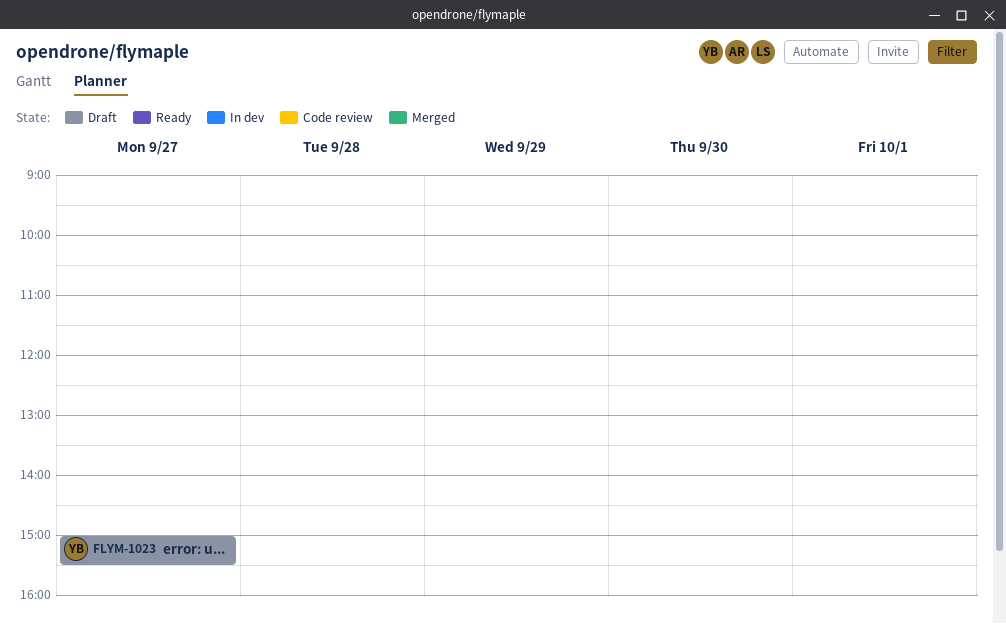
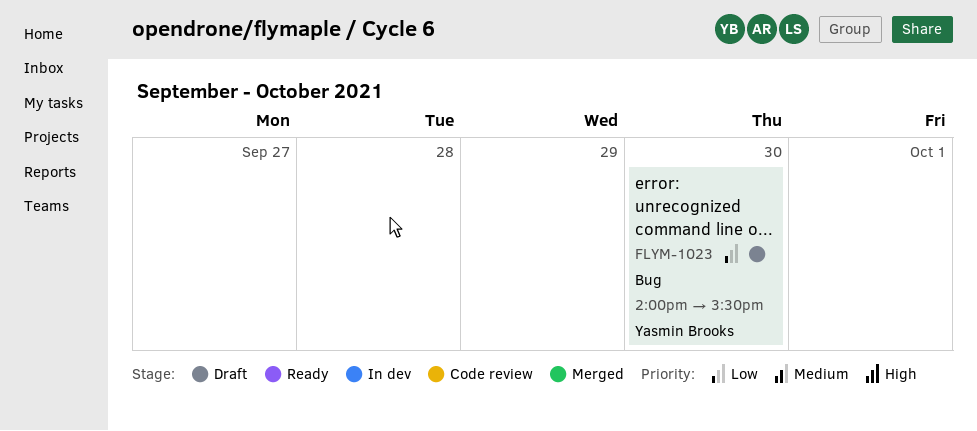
FLYM-1023, day: Sep 27 -> Sep 30
FLYM-1023, begins: 15:00 -> 14:00

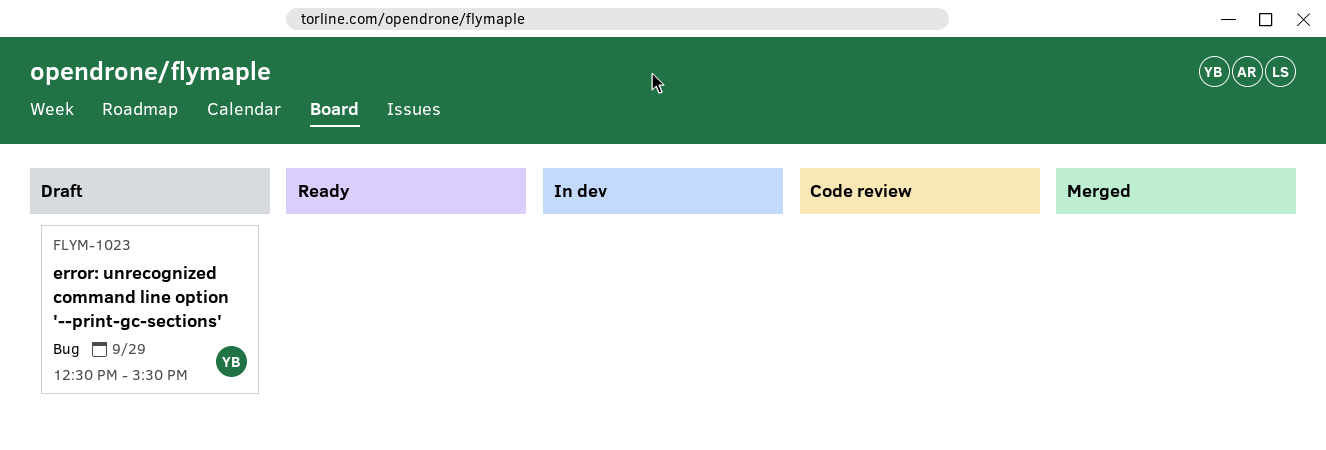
FLYM-1023, day: Sep 30 -> Sep 29
FLYM-1023, begins: 14:00 -> 12:30

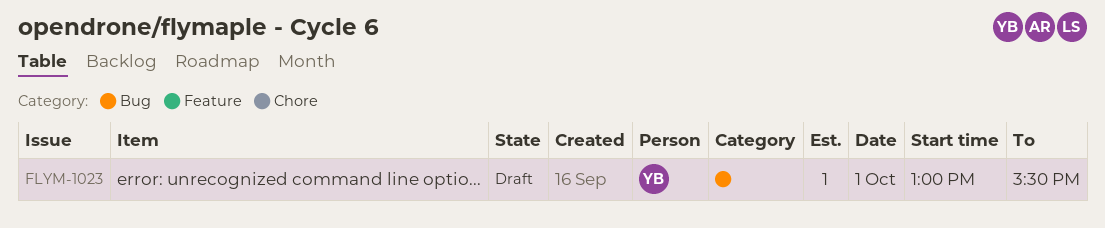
FLYM-1023, day: Sep 29 -> Oct 1
FLYM-1023, begins: 12:30 -> 13:00

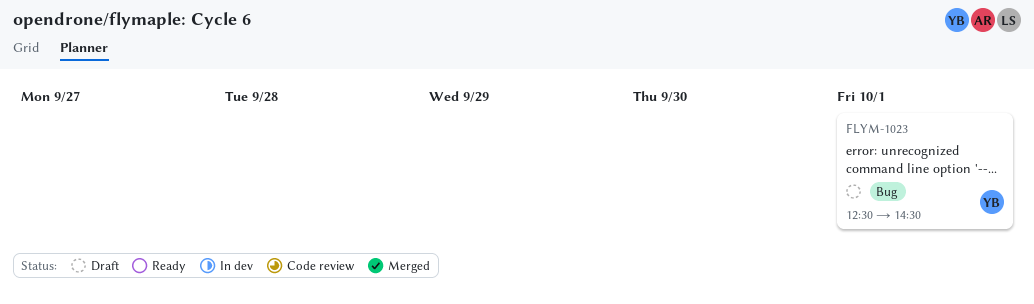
FLYM-1023, begins: 13:00 -> 12:30
FLYM-1023, ends: 15:30 -> 14:30

